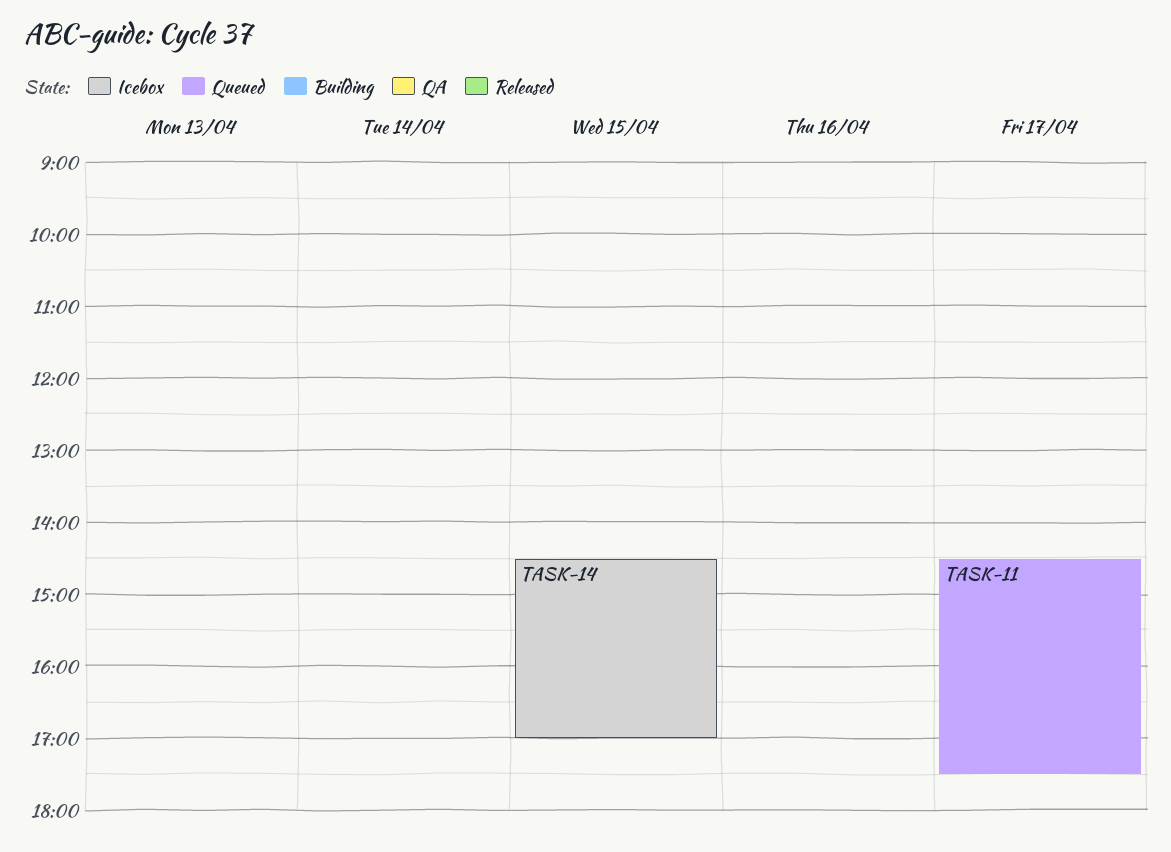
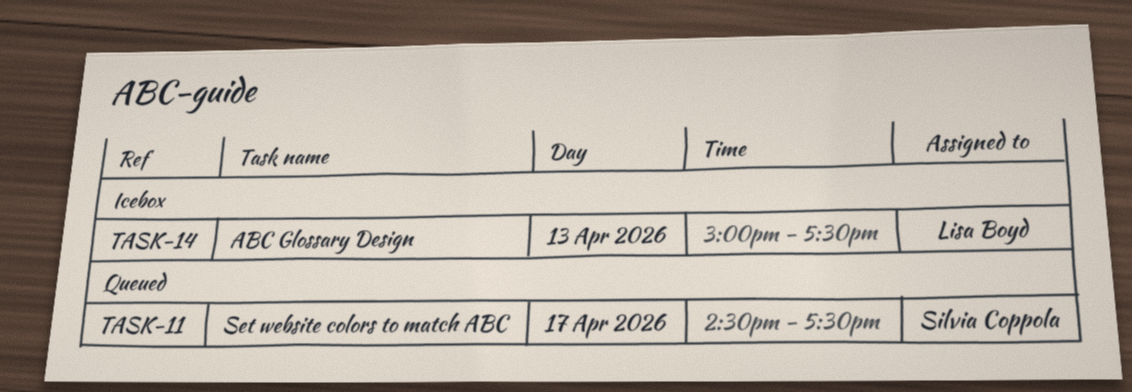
TASK-14, day: Apr 15 -> Apr 13
TASK-14, begins: 14:30 -> 15:00
TASK-14, ends: 17:00 -> 17:30

